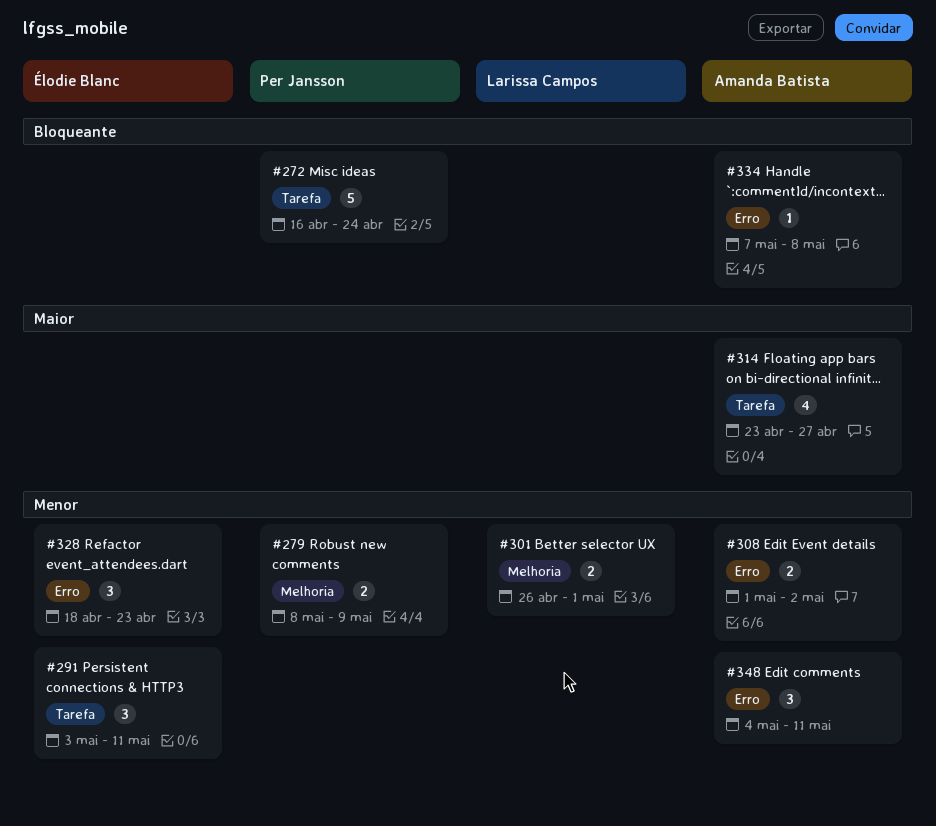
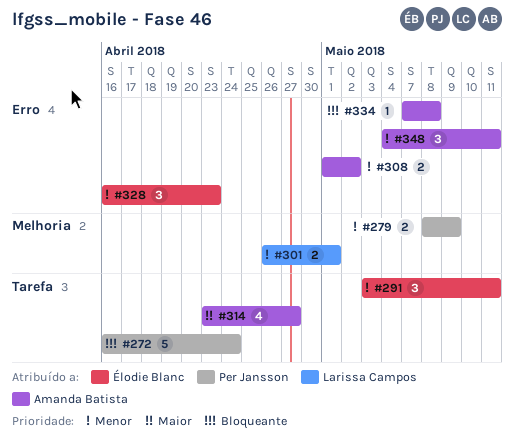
#328, start: Apr 18 -> Apr 16

